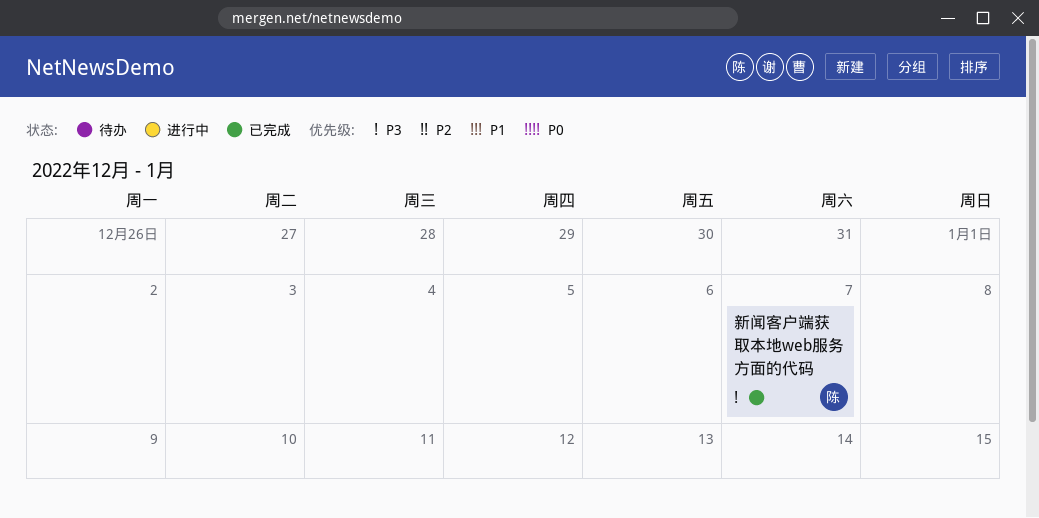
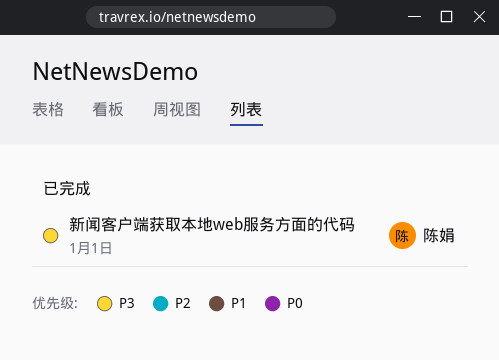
新闻客户端获取本地web服务方面的代码, due: Jan 7 -> Jan 1

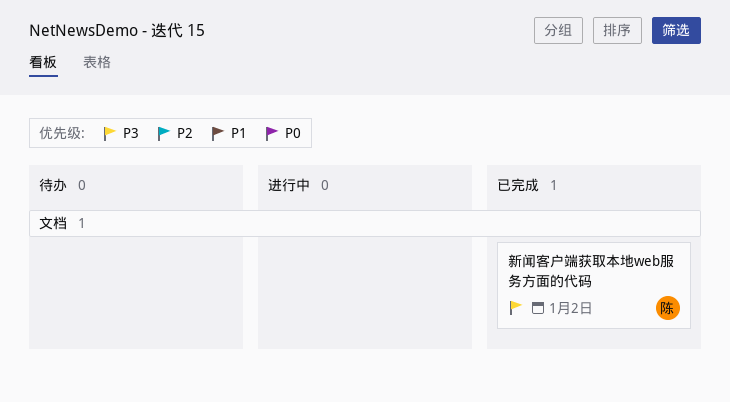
新闻客户端获取本地web服务方面的代码, due: Jan 1 -> Jan 2

